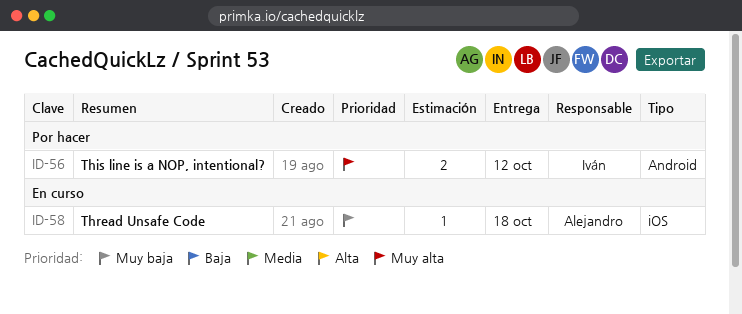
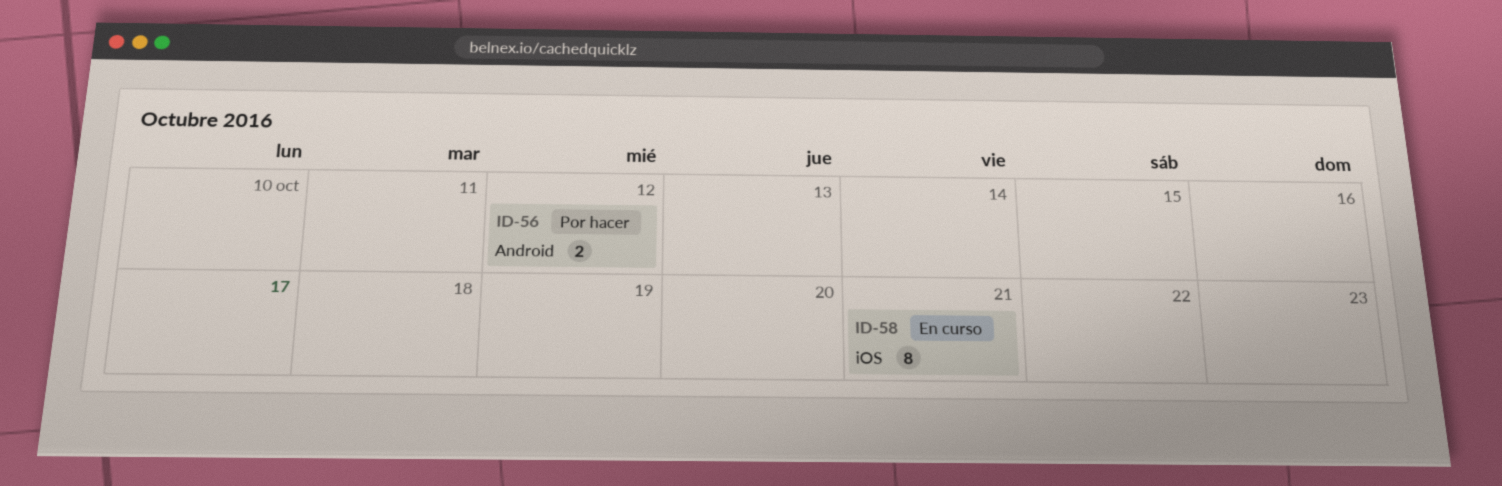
ID-58, estimate: 1 -> 8
ID-58, due: Oct 18 -> Oct 21

